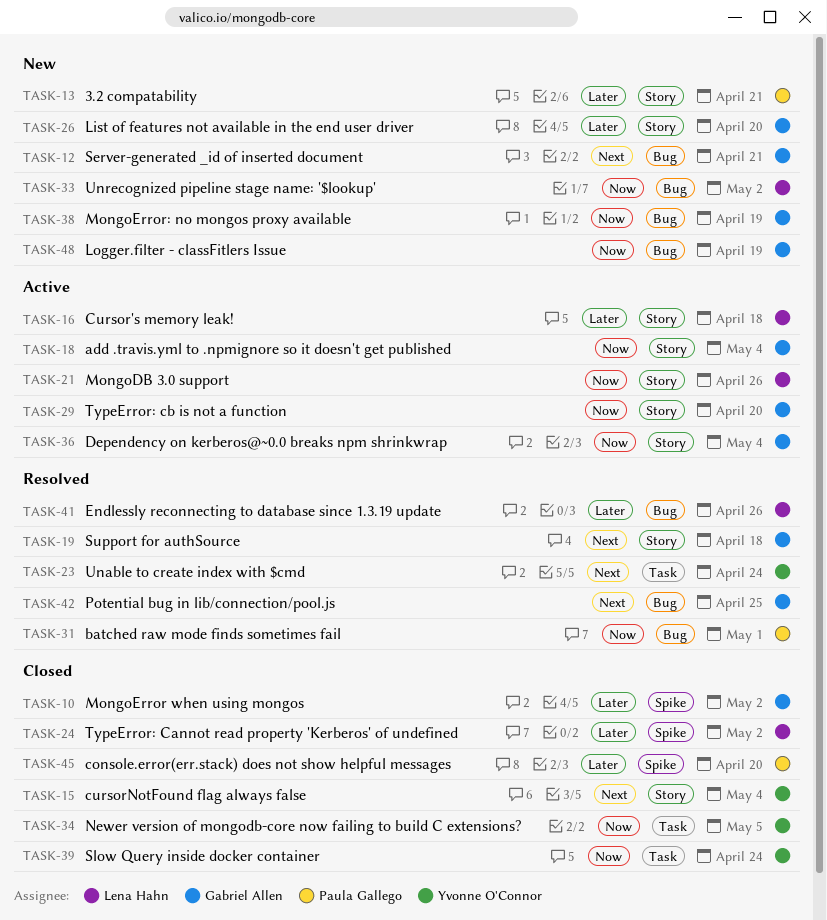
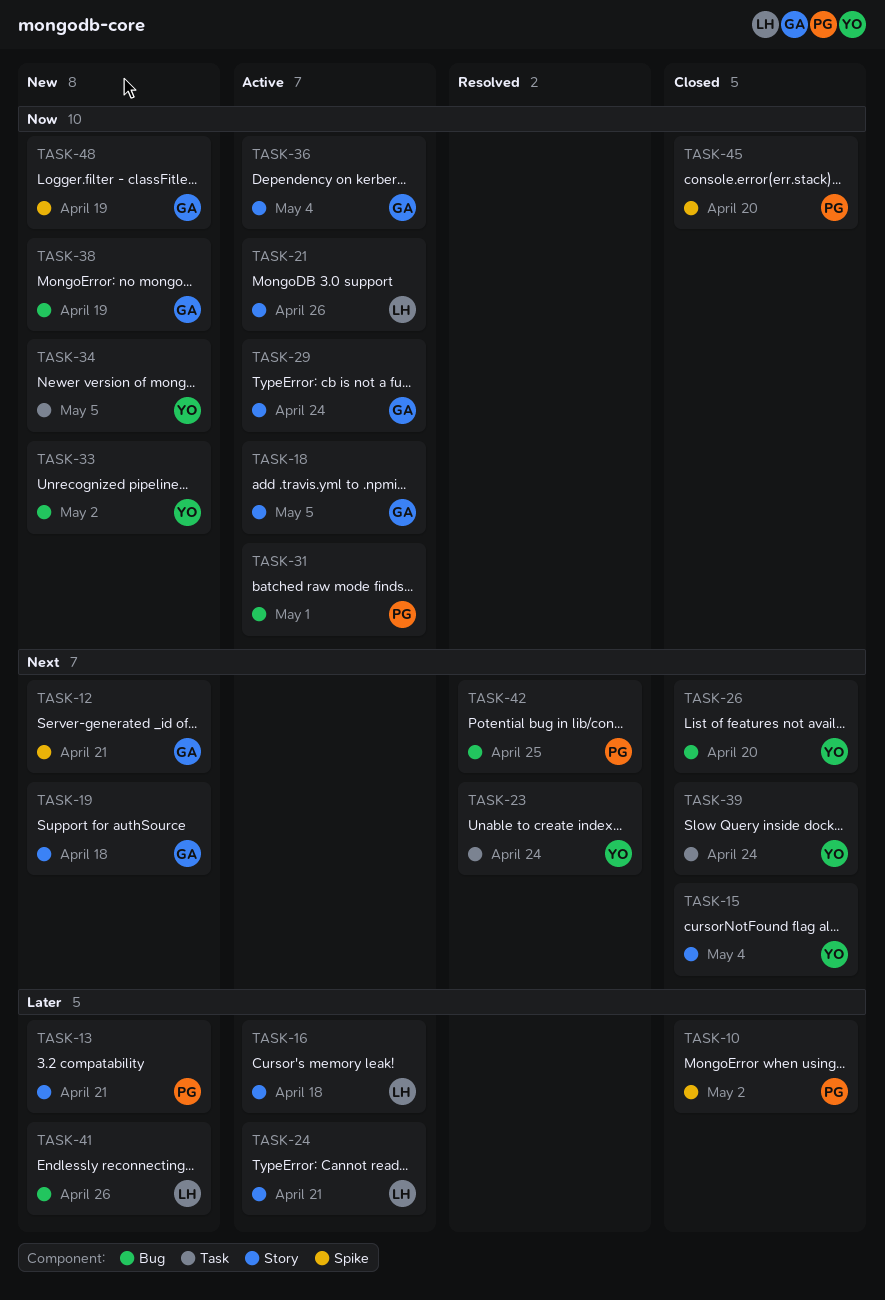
TASK-10, owner: Gabriel Allen -> Paula Gallego
TASK-12, label: Bug -> Spike
TASK-18, due: May 4 -> May 5
TASK-19, status: Resolved -> New
TASK-24, status: Closed -> Active
TASK-24, label: Spike -> Story
TASK-24, due: May 2 -> Apr 21
TASK-26, status: New -> Closed
TASK-26, owner: Gabriel Allen -> Yvonne O'Connor
TASK-26, priority: Later -> Next
TASK-26, label: Story -> Bug
TASK-29, due: Apr 20 -> Apr 24
TASK-31, status: Resolved -> Active
TASK-33, owner: Lena Hahn -> Yvonne O'Connor
TASK-34, status: Closed -> New
TASK-39, priority: Now -> Next
TASK-41, status: Resolved -> New
TASK-42, owner: Gabriel Allen -> Paula Gallego
TASK-45, priority: Later -> Now
TASK-48, label: Bug -> Spike

